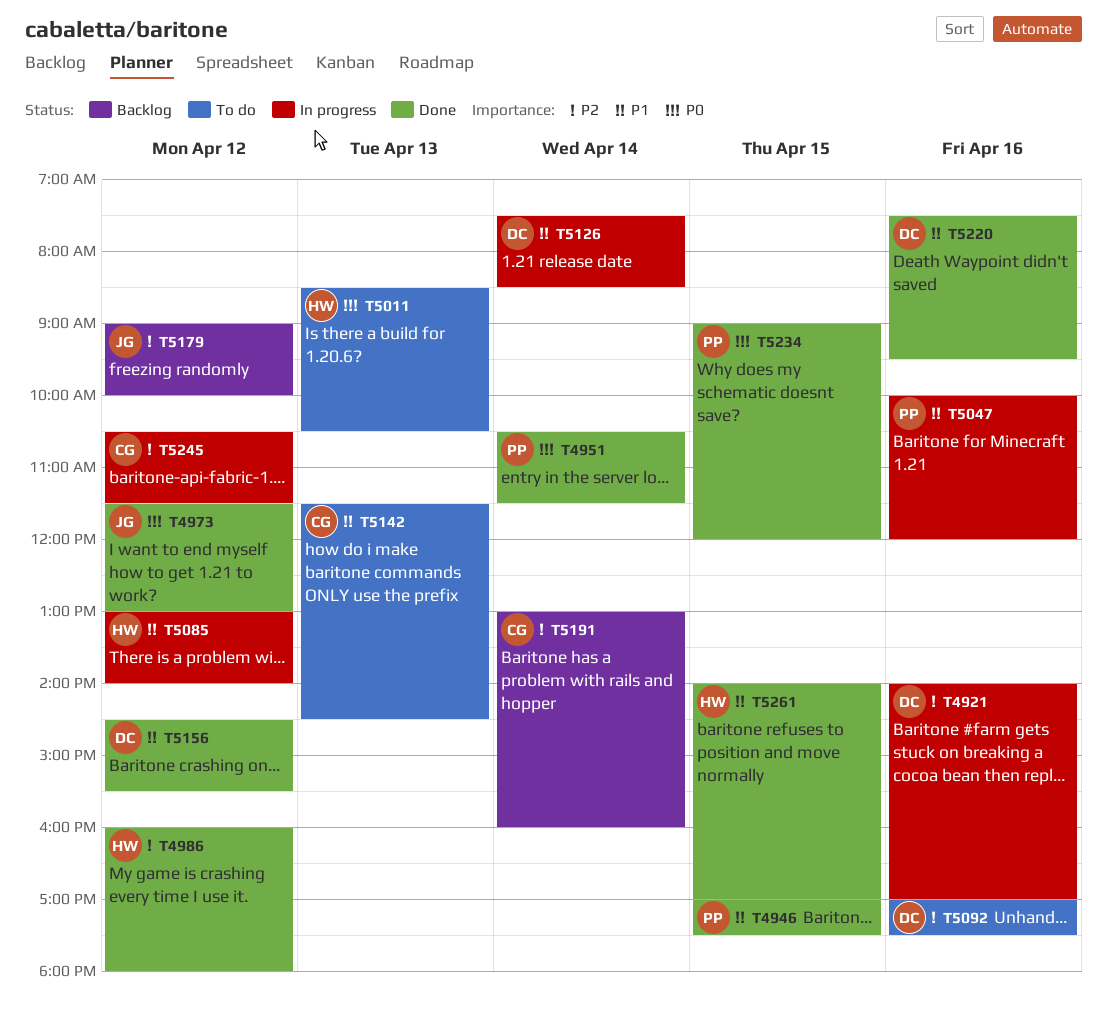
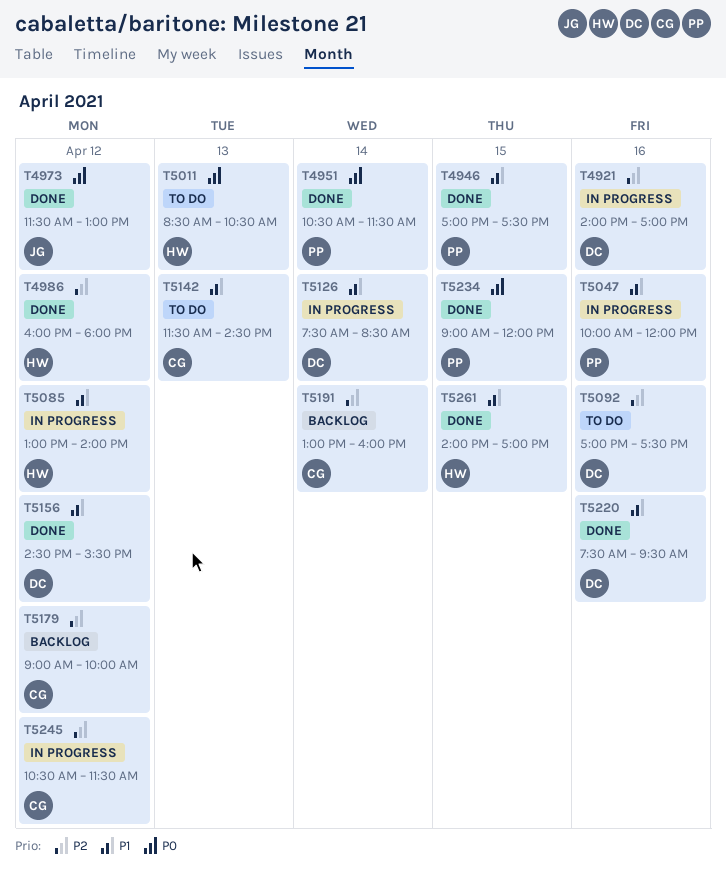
T5179, owner: JG -> CG

